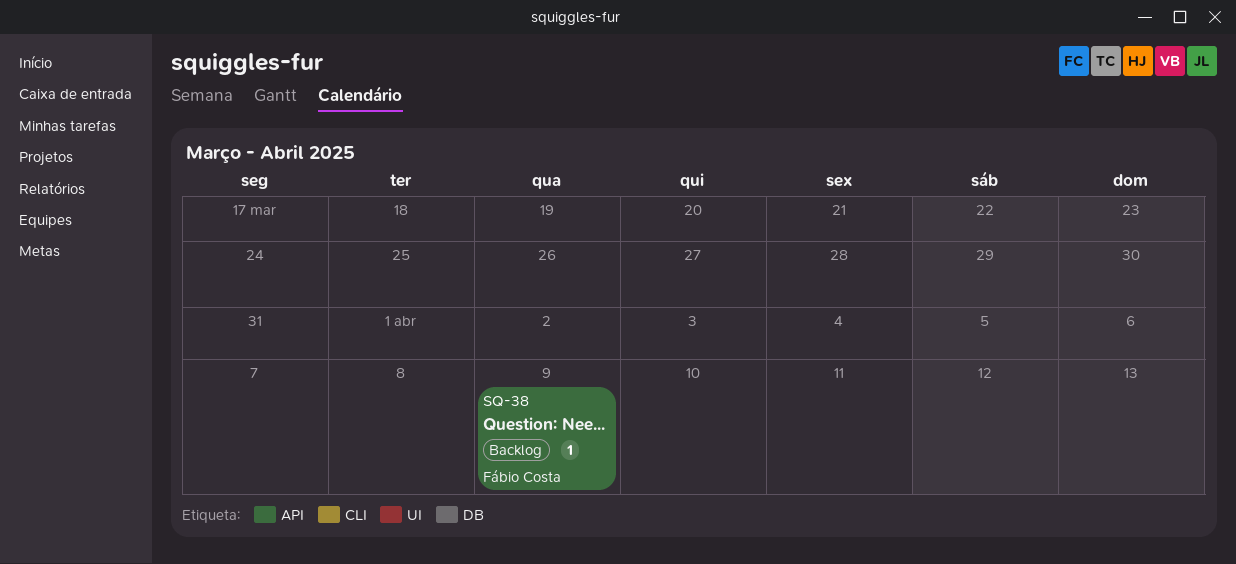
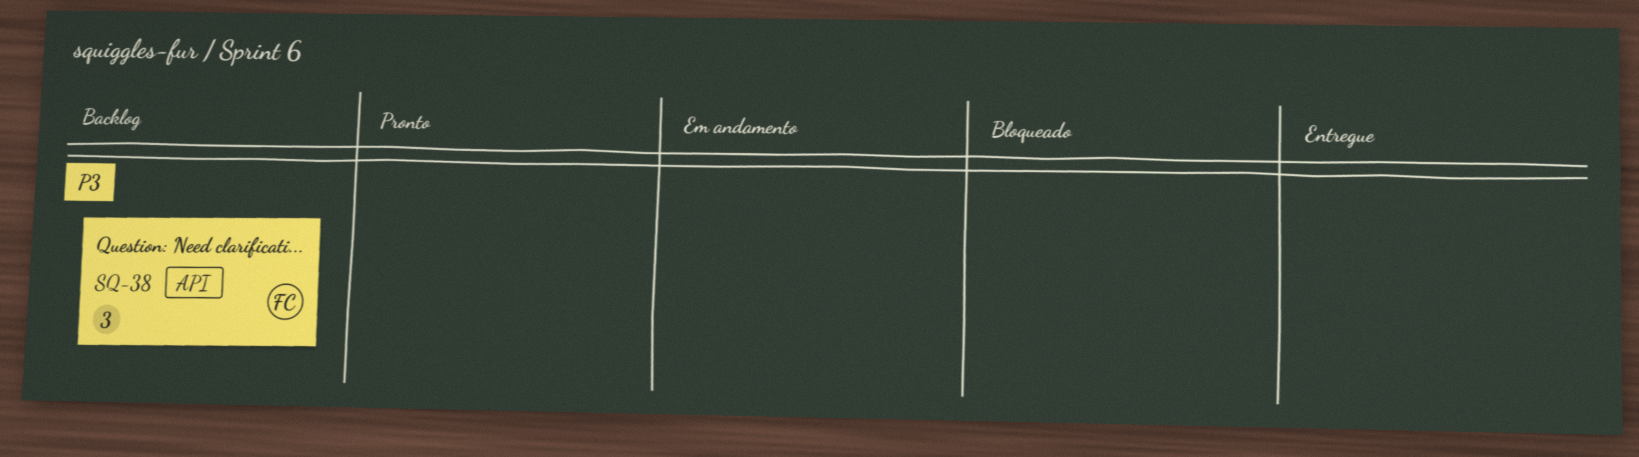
SQ-38, estimate: 1 -> 3

